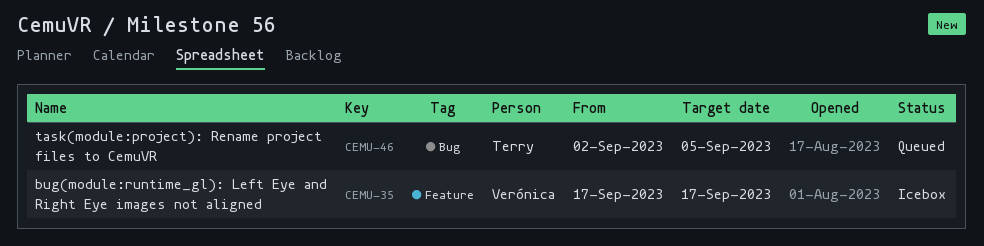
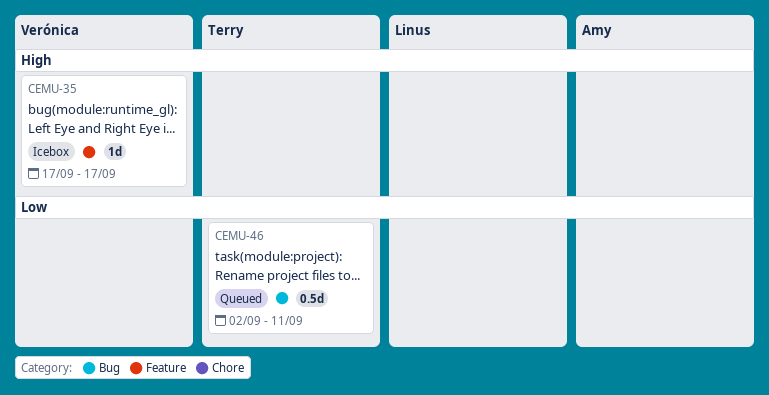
CEMU-46, due: Sep 5 -> Sep 11

